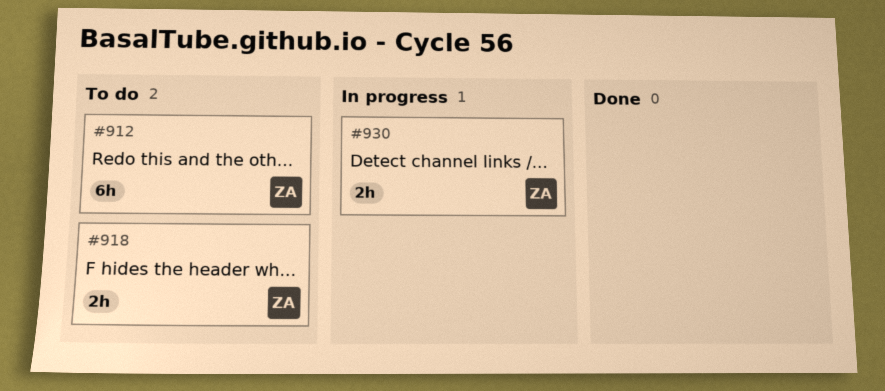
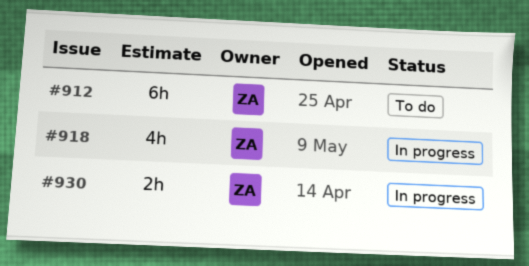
#918, status: To do -> In progress
#918, estimate: 2h -> 4h

